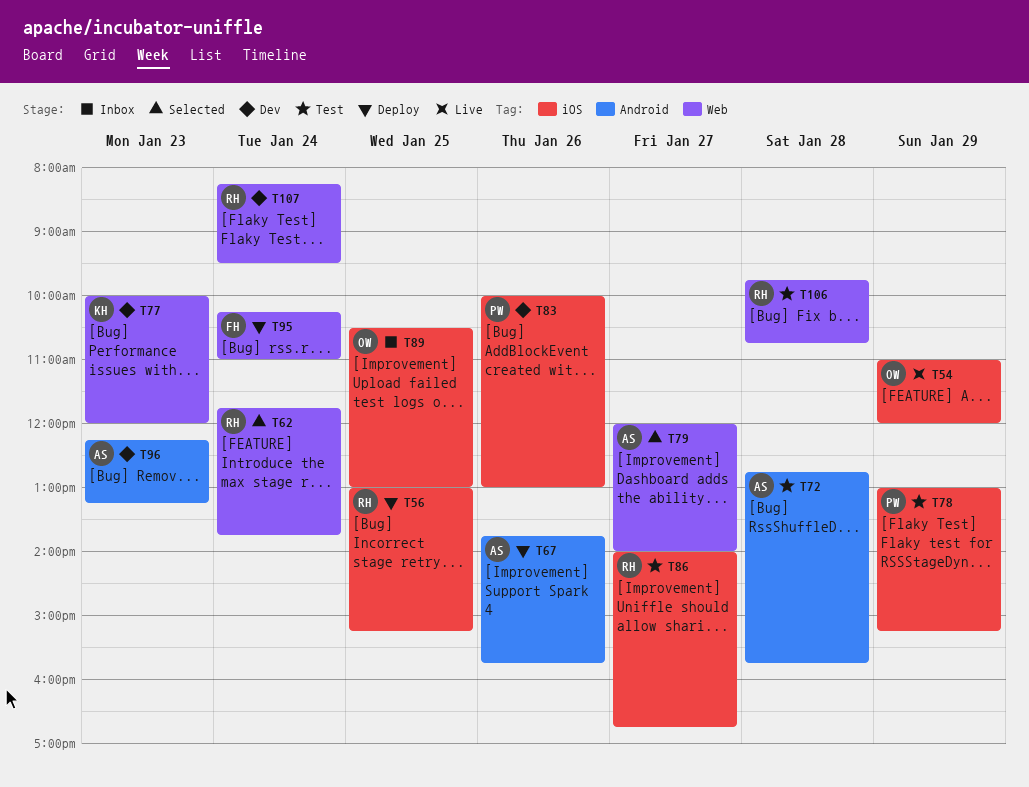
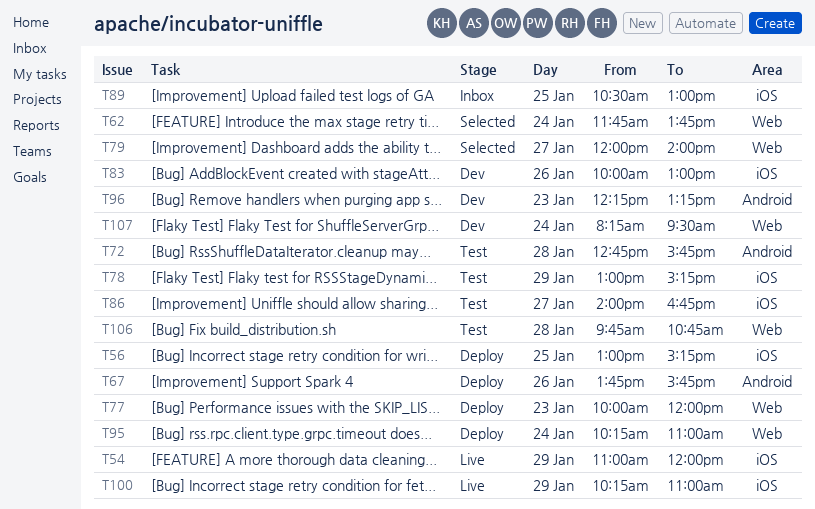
T77, status: Dev -> Deploy
T100: none -> present

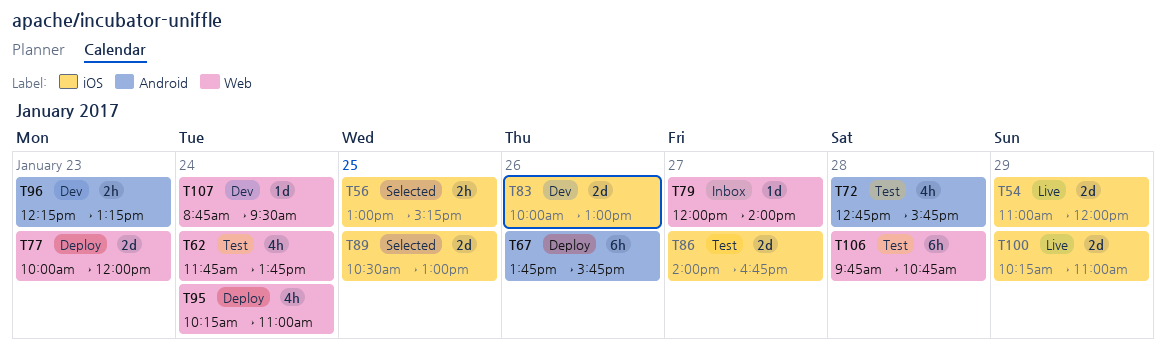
T56, status: Deploy -> Selected
T62, status: Selected -> Test
T78: present -> none
T79, status: Selected -> Inbox
T89, status: Inbox -> Selected
T107, begins: 08:15 -> 08:45

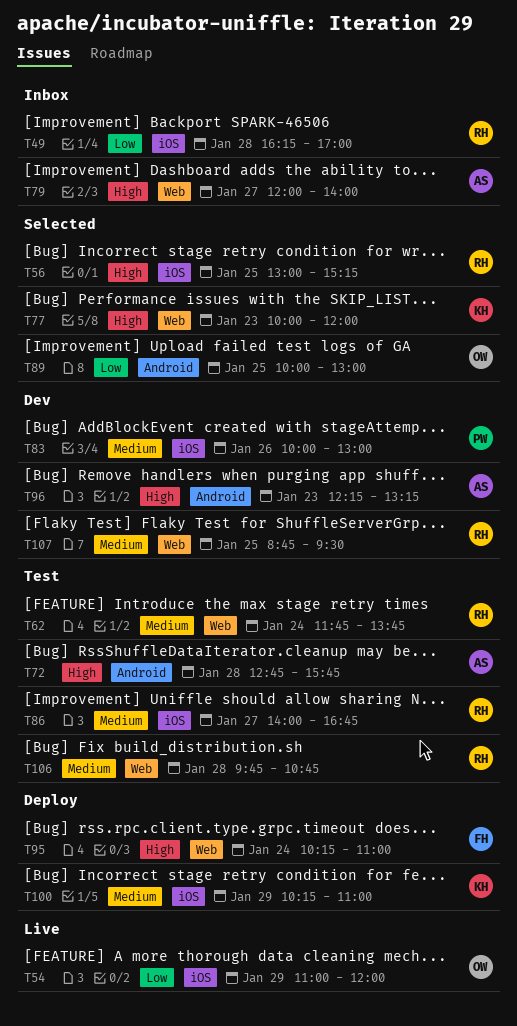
T49: none -> present
T67: present -> none
T77, status: Deploy -> Selected
T89, label: iOS -> Android
T89, begins: 10:30 -> 10:00
T100, status: Live -> Deploy
T107, day: Jan 24 -> Jan 25

